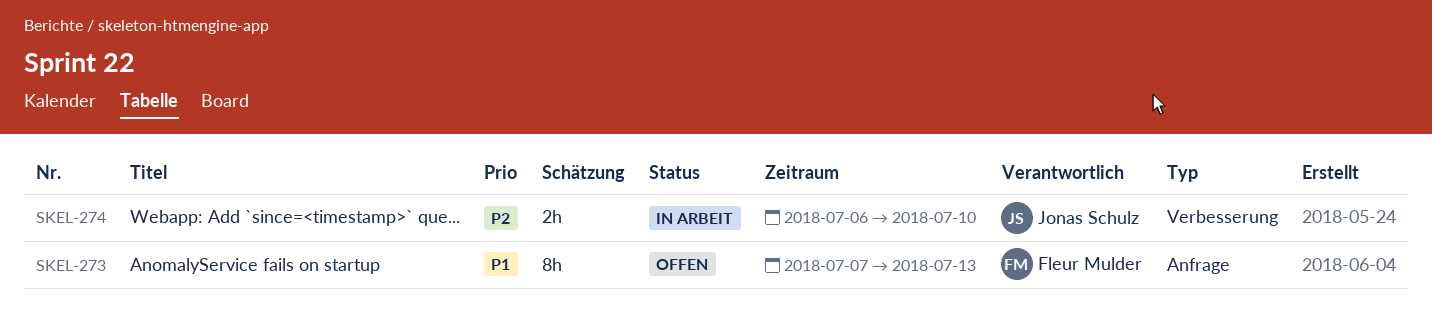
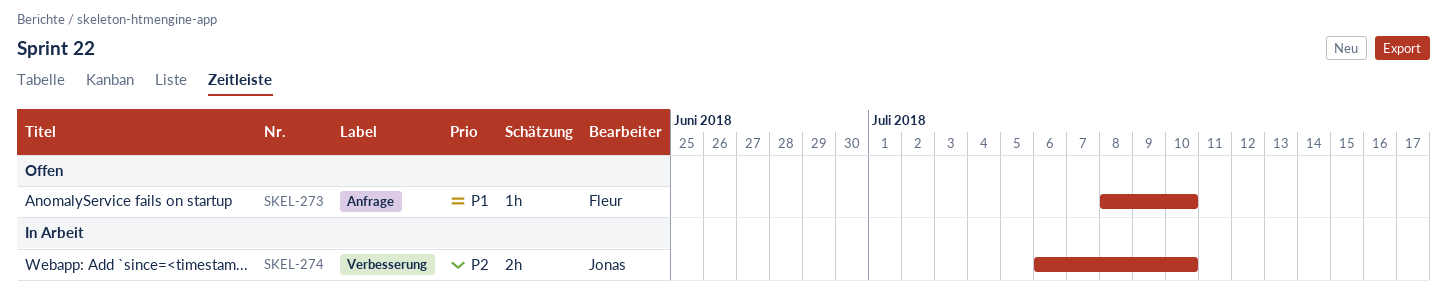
SKEL-273, estimate: 8h -> 1h
SKEL-273, start: Jul 7 -> Jul 8
SKEL-273, due: Jul 13 -> Jul 10

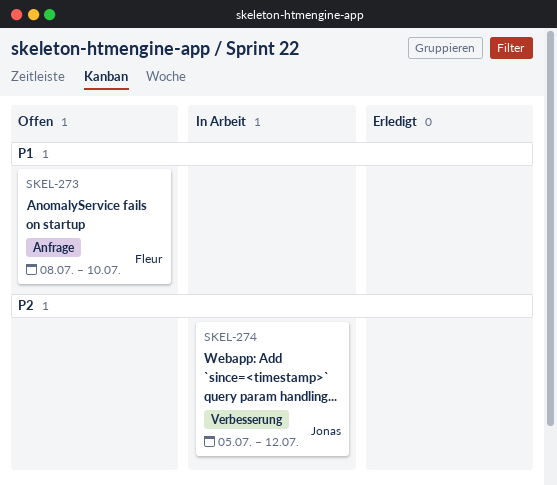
SKEL-274, start: Jul 6 -> Jul 5
SKEL-274, due: Jul 10 -> Jul 12

